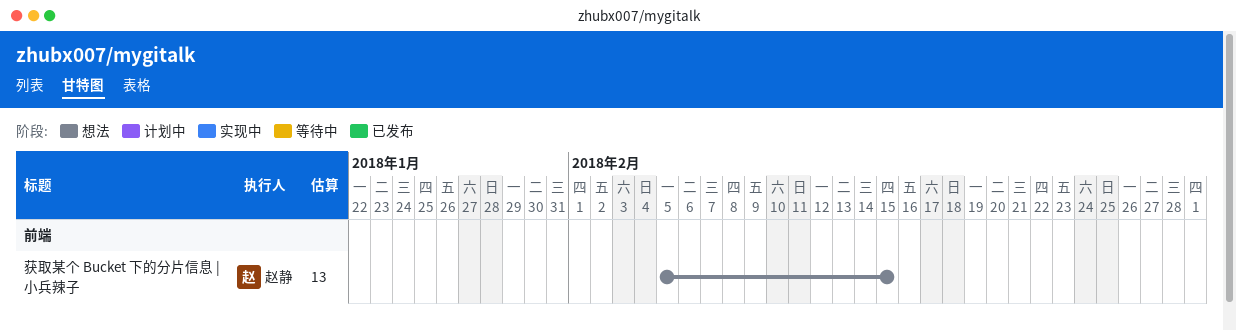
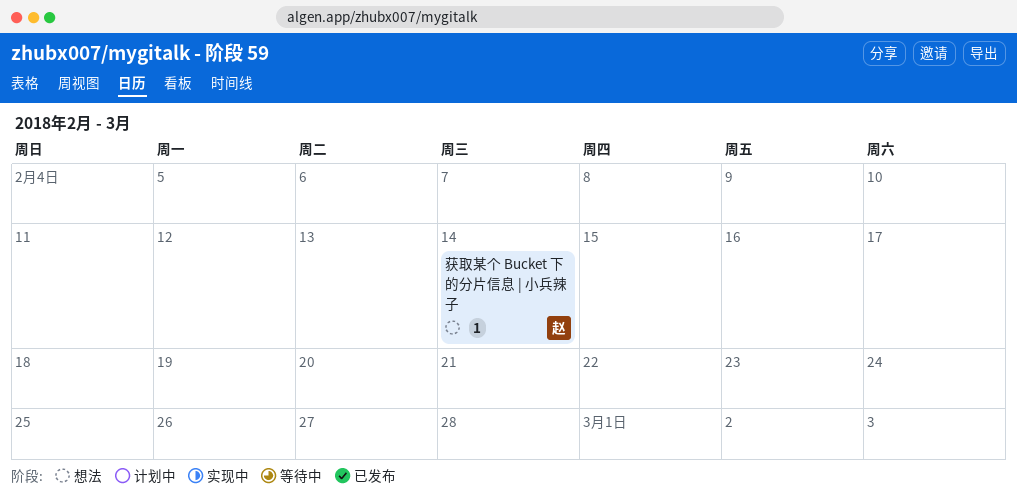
获取某个 Bucket 下的分片信息 | 小兵辣子, estimate: 13 -> 1
获取某个 Bucket 下的分片信息 | 小兵辣子, due: Feb 15 -> Feb 14

